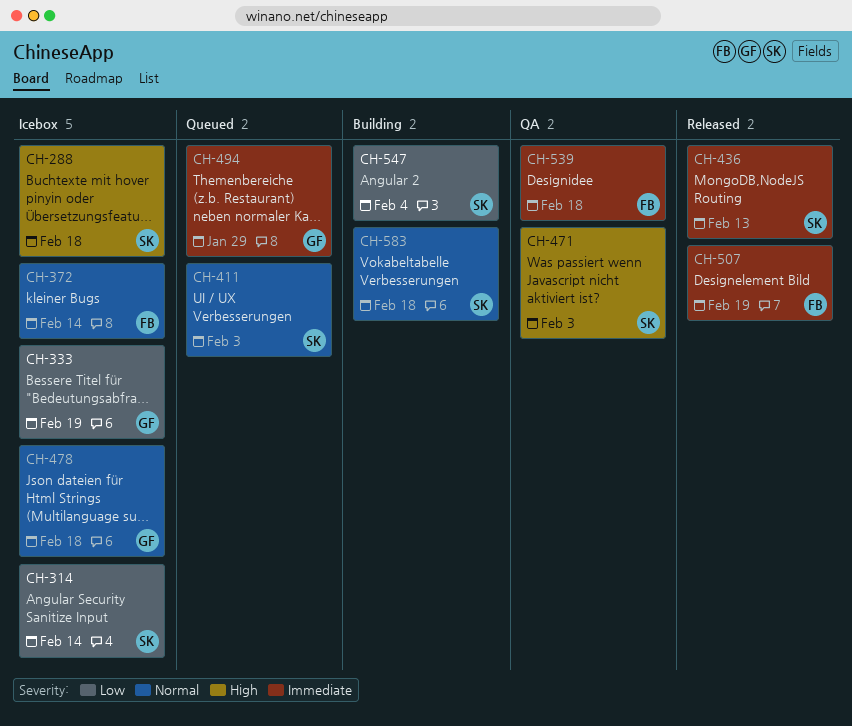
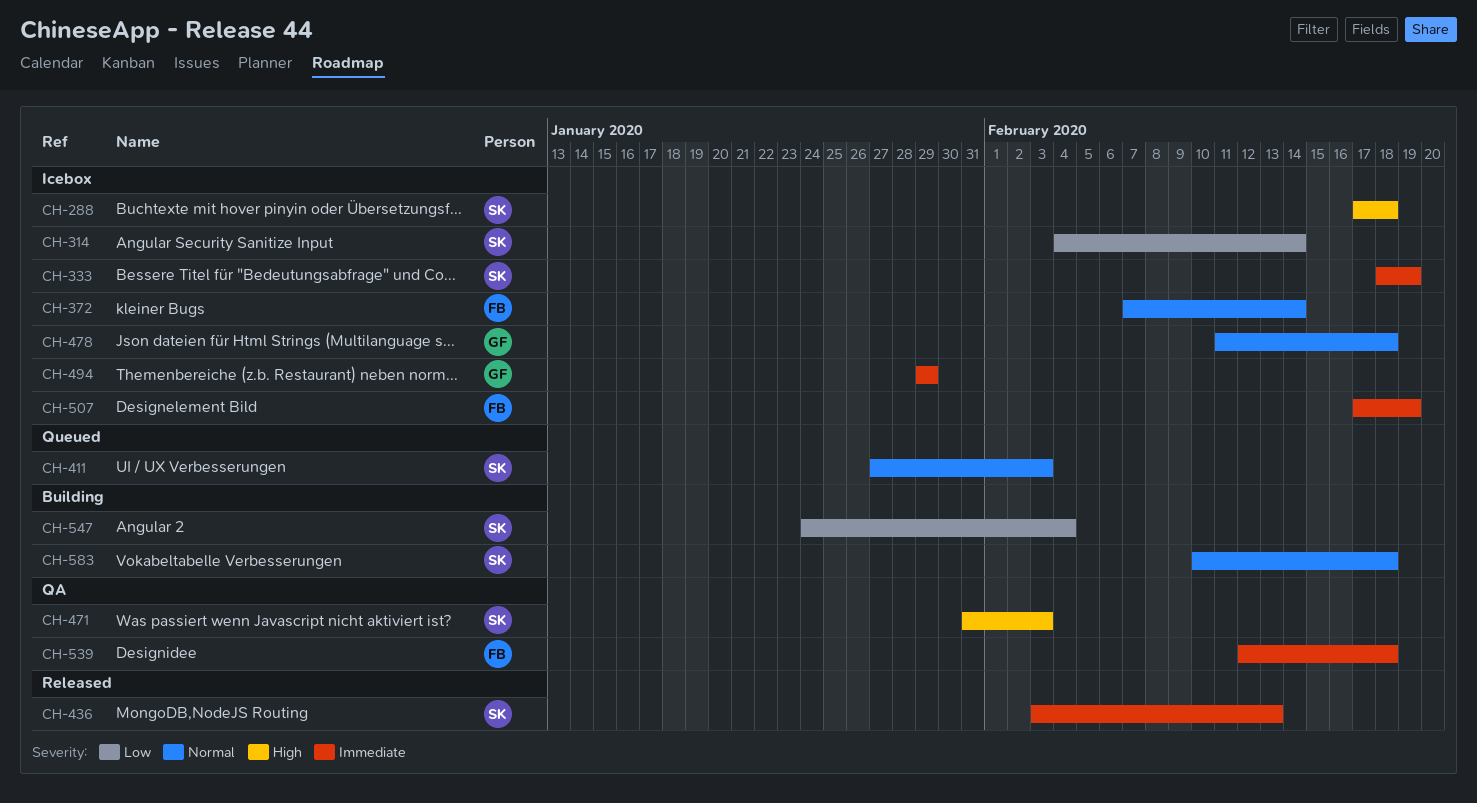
CH-333, owner: GF -> SK
CH-333, priority: Low -> Immediate
CH-494, status: Queued -> Icebox
CH-507, status: Released -> Icebox

